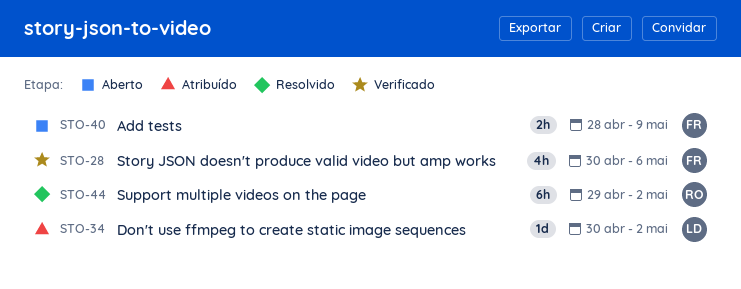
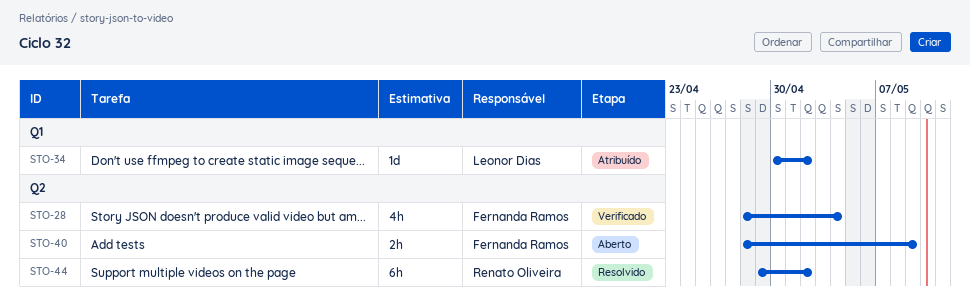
STO-28, start: Apr 30 -> Apr 28
STO-28, due: May 6 -> May 4

